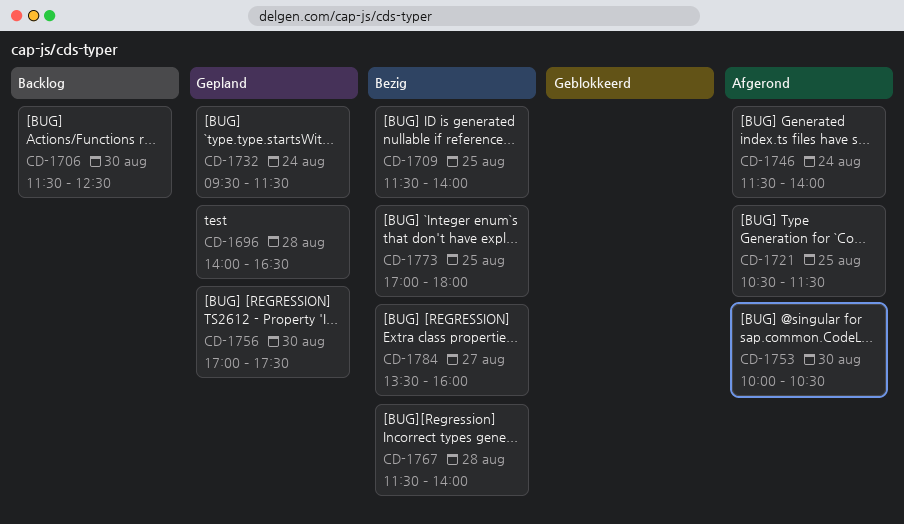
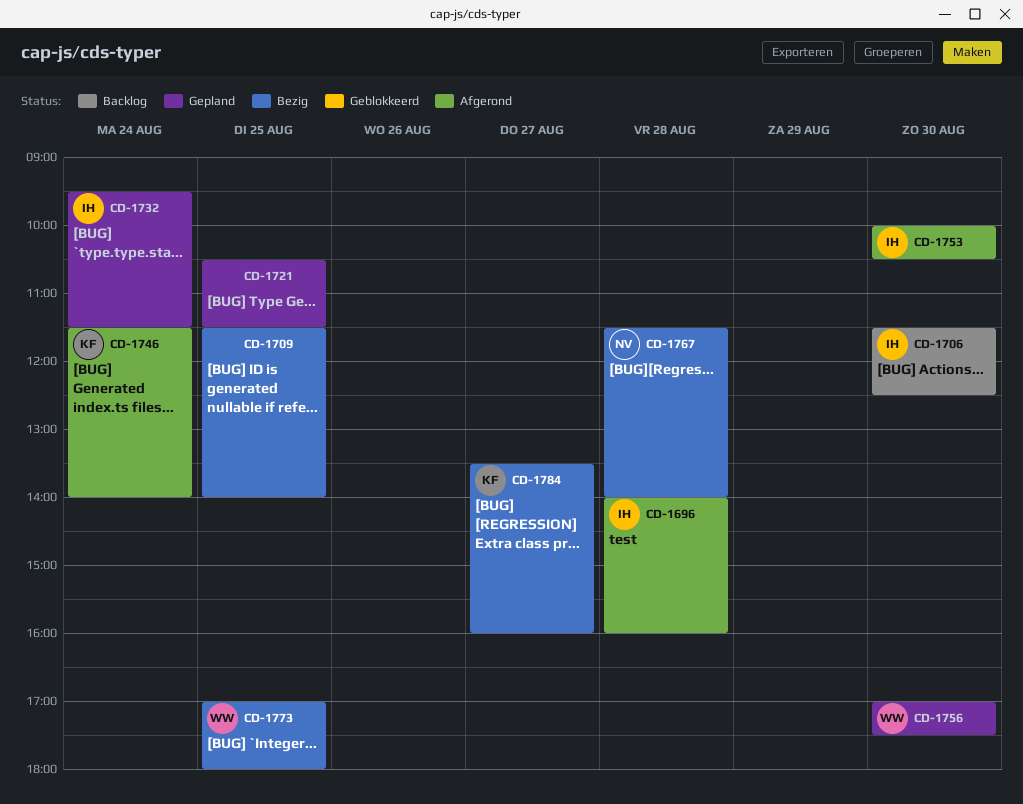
CD-1696, status: Gepland -> Afgerond
CD-1696, ends: 16:30 -> 16:00
CD-1721, status: Afgerond -> Gepland

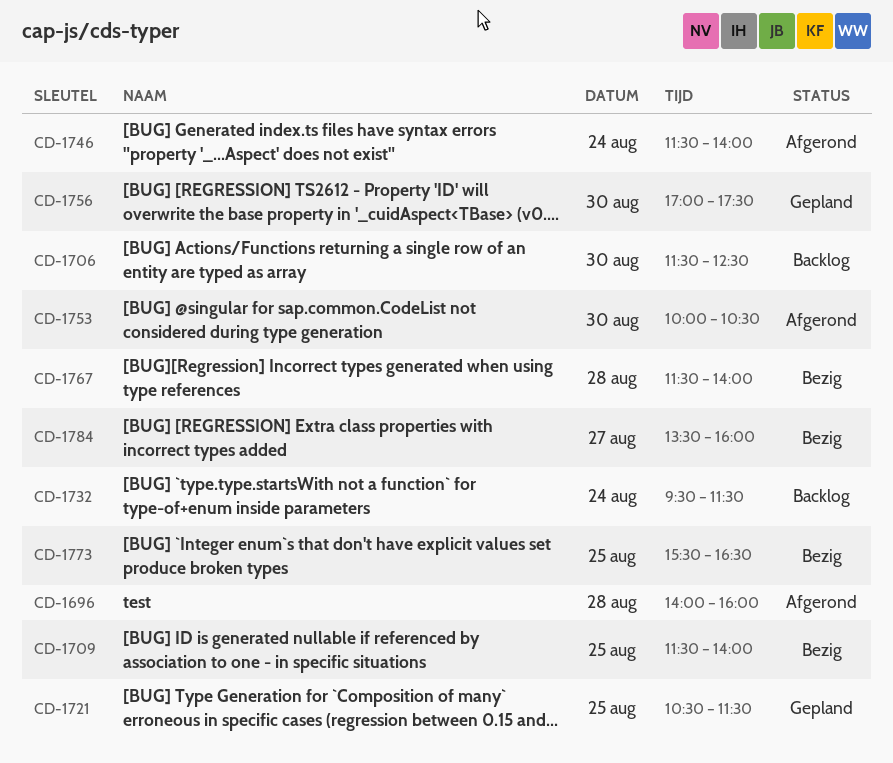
CD-1732, status: Gepland -> Backlog
CD-1773, begins: 17:00 -> 15:30
CD-1773, ends: 18:00 -> 16:30

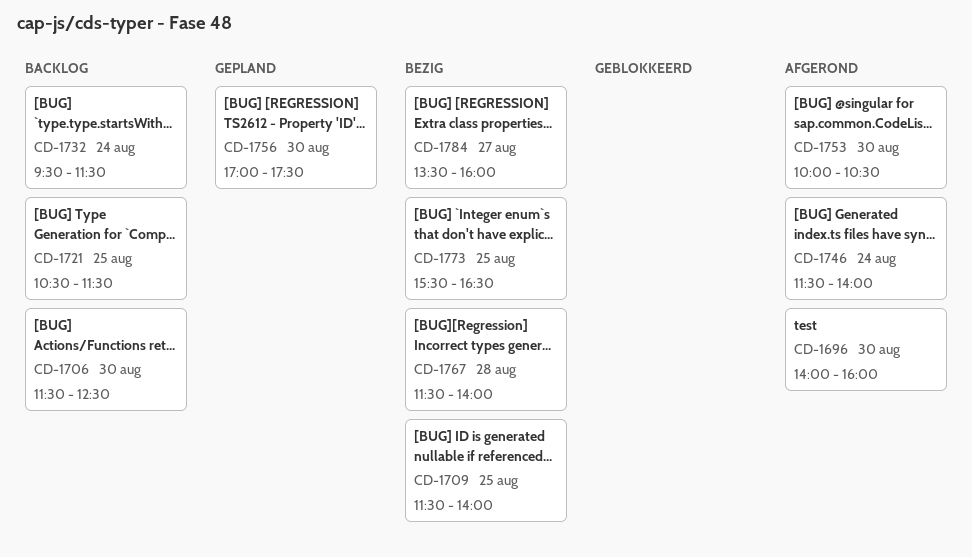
CD-1696, day: Aug 28 -> Aug 30
CD-1721, status: Gepland -> Backlog

